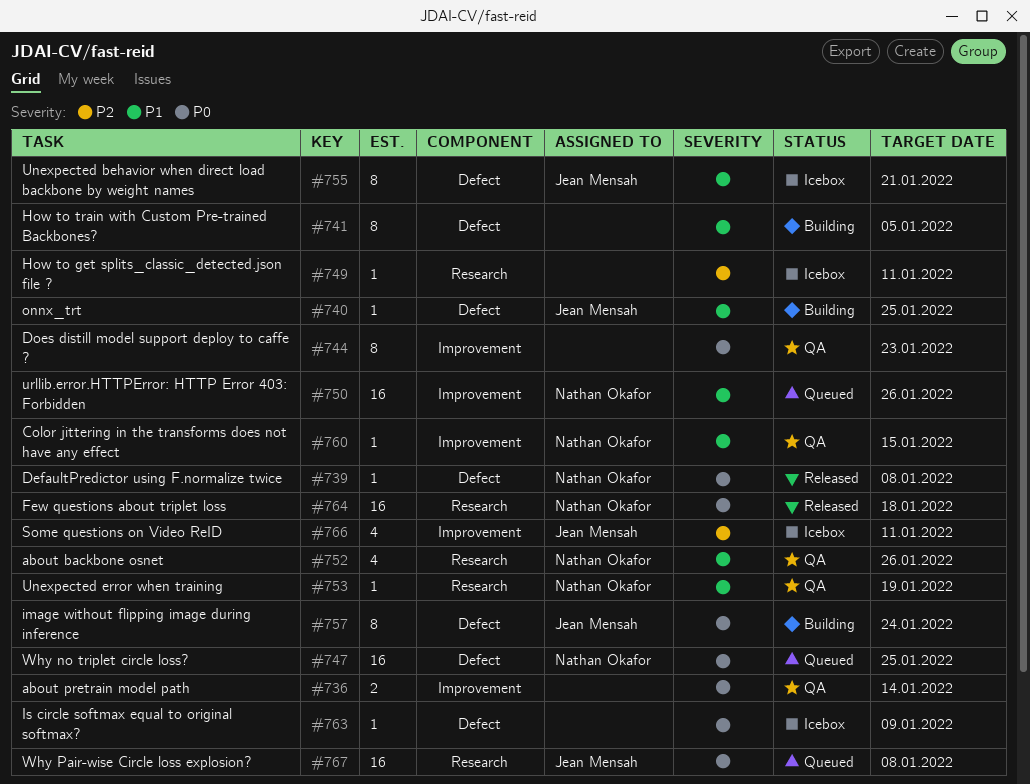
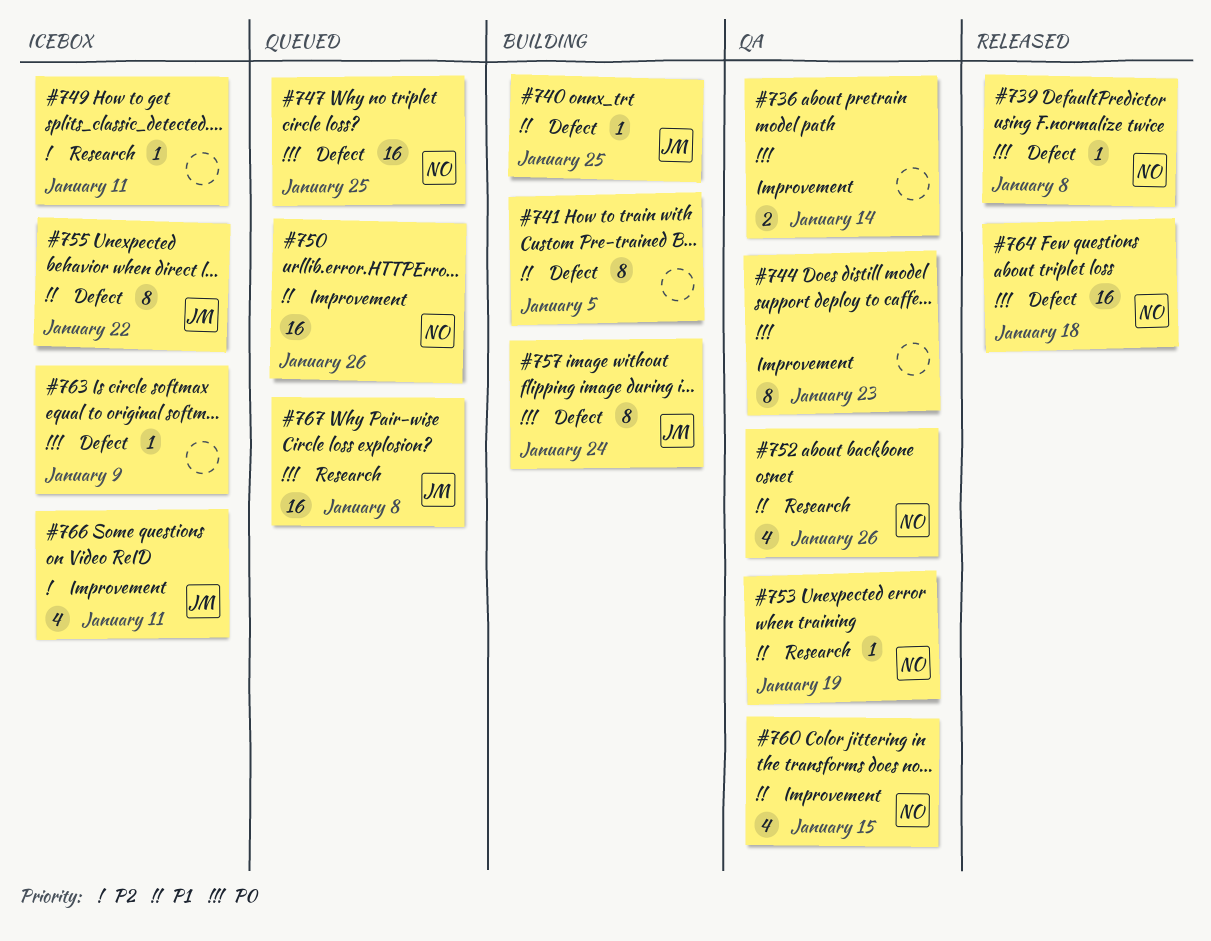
#755, due: Jan 21 -> Jan 22
#760, estimate: 1 -> 4
#764, label: Research -> Defect

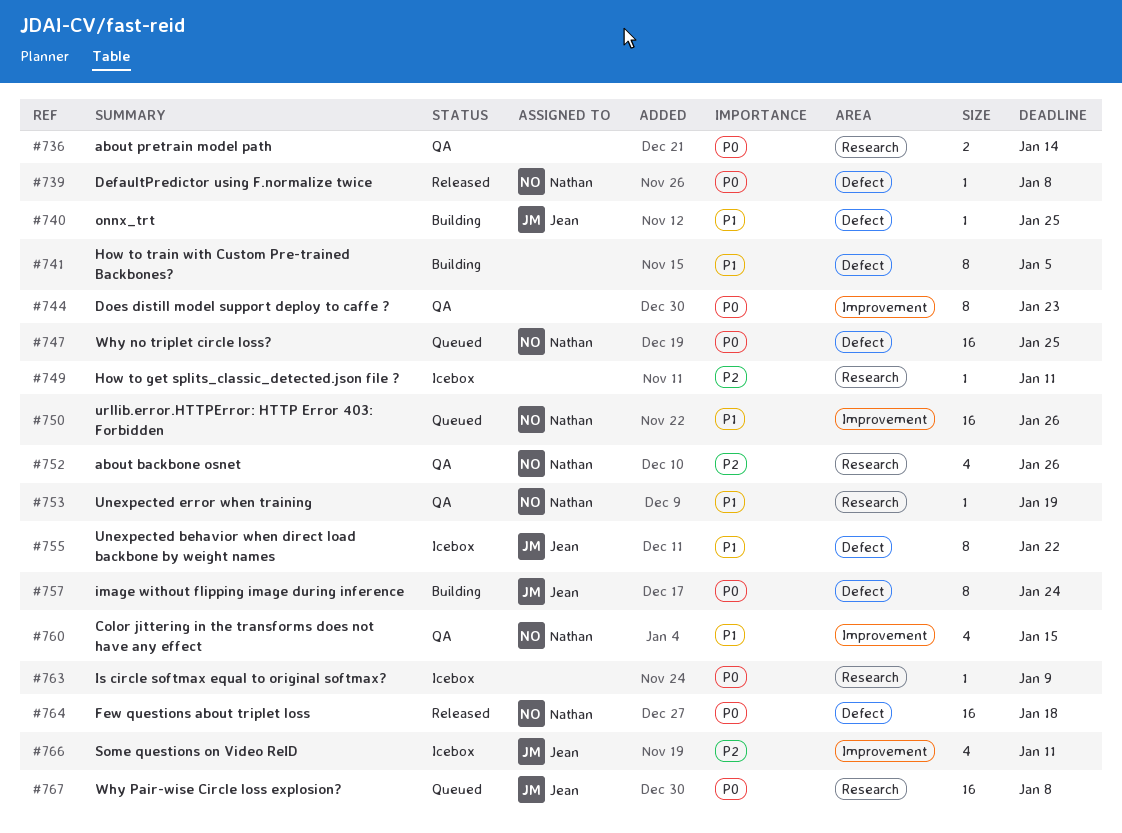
#736, label: Improvement -> Research
#752, priority: P1 -> P2
#763, label: Defect -> Research

